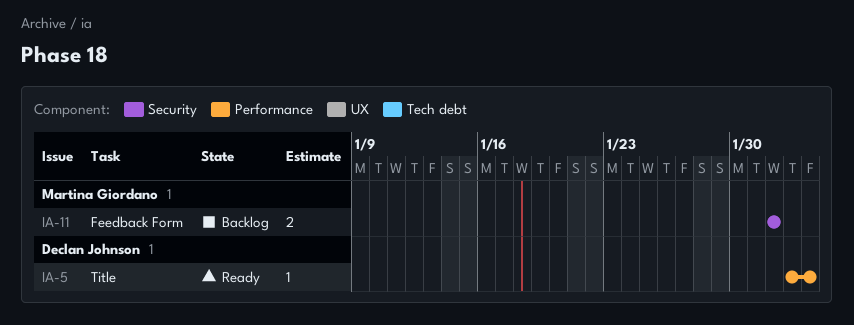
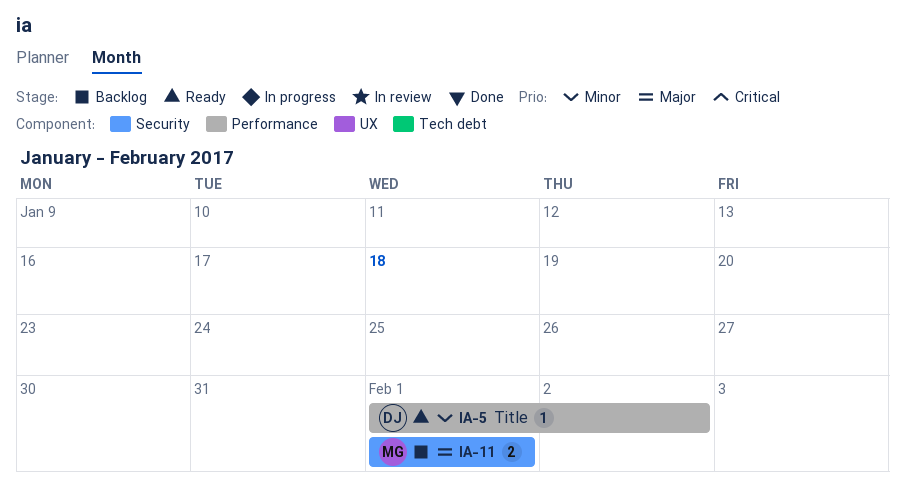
IA-5, start: Feb 2 -> Feb 1
IA-5, due: Feb 3 -> Feb 2

